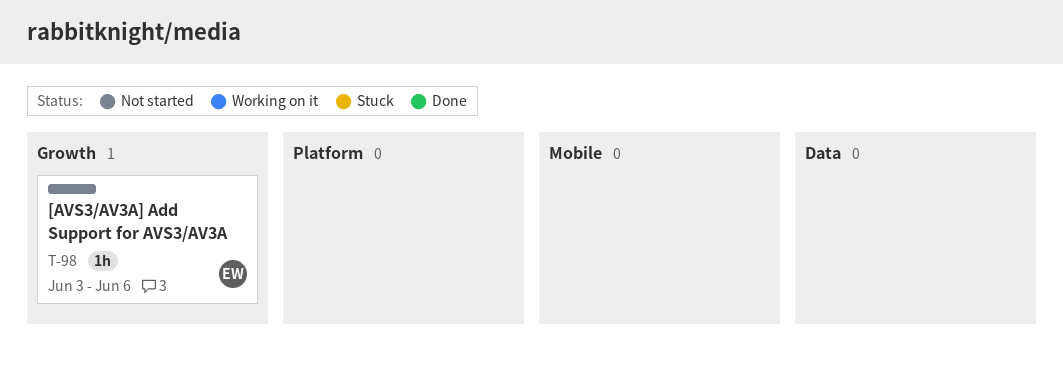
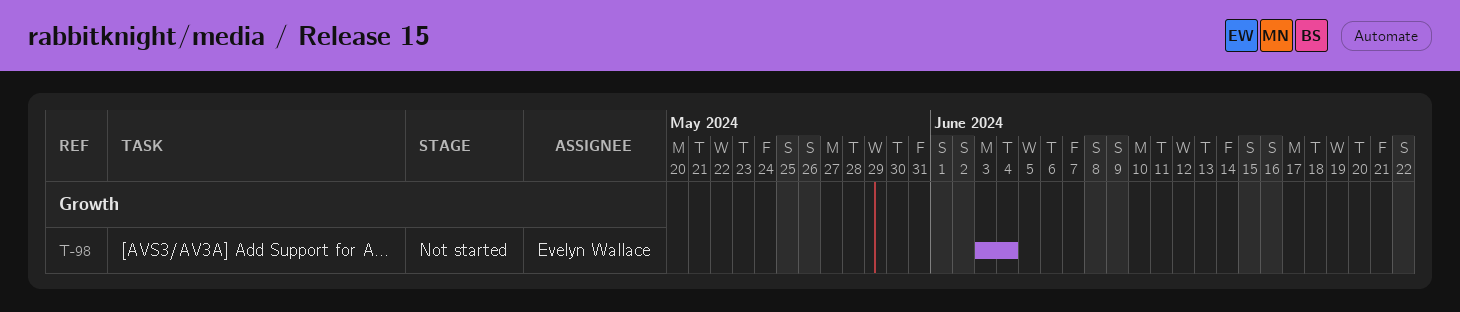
T-98, due: Jun 6 -> Jun 4

